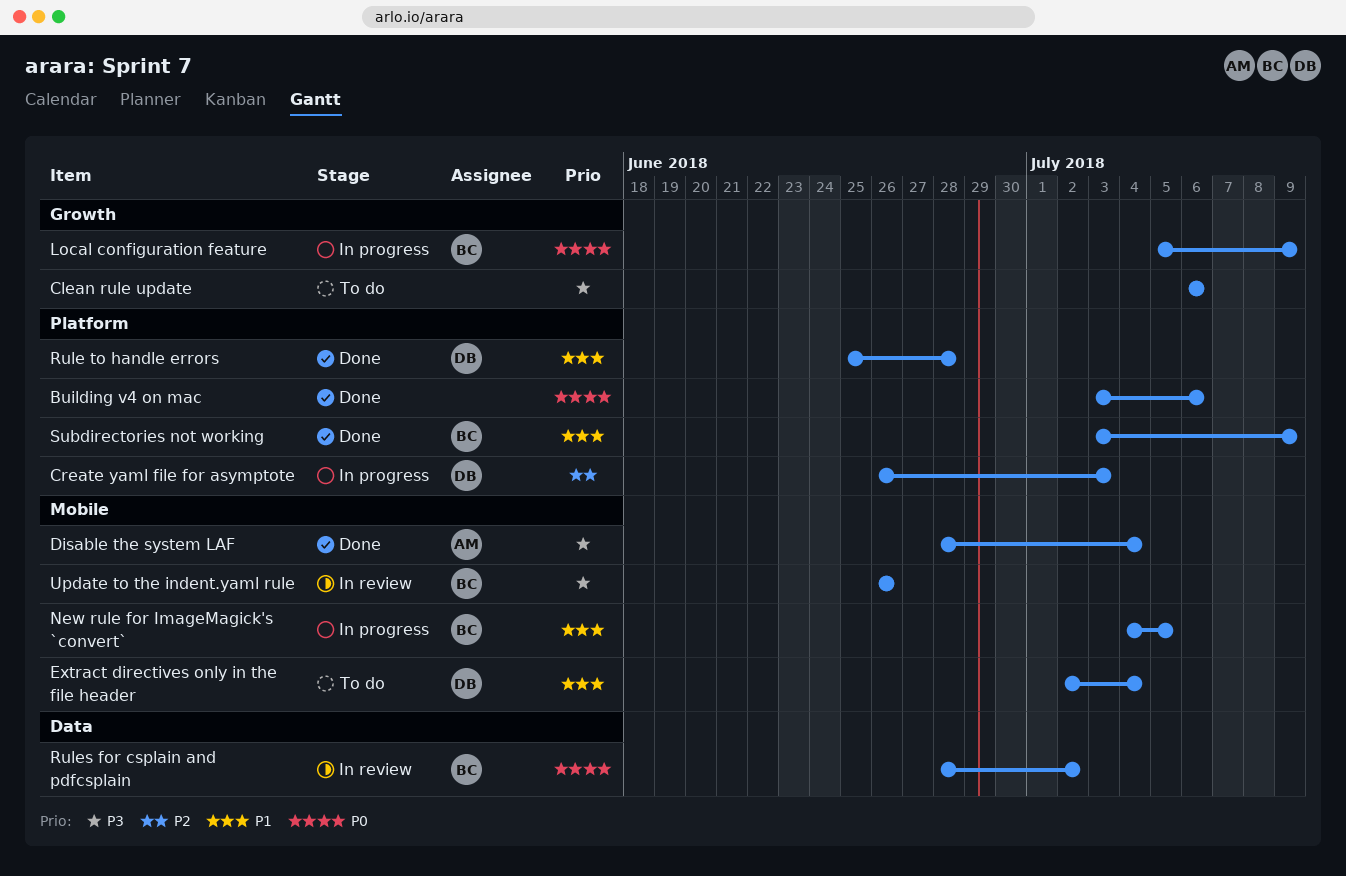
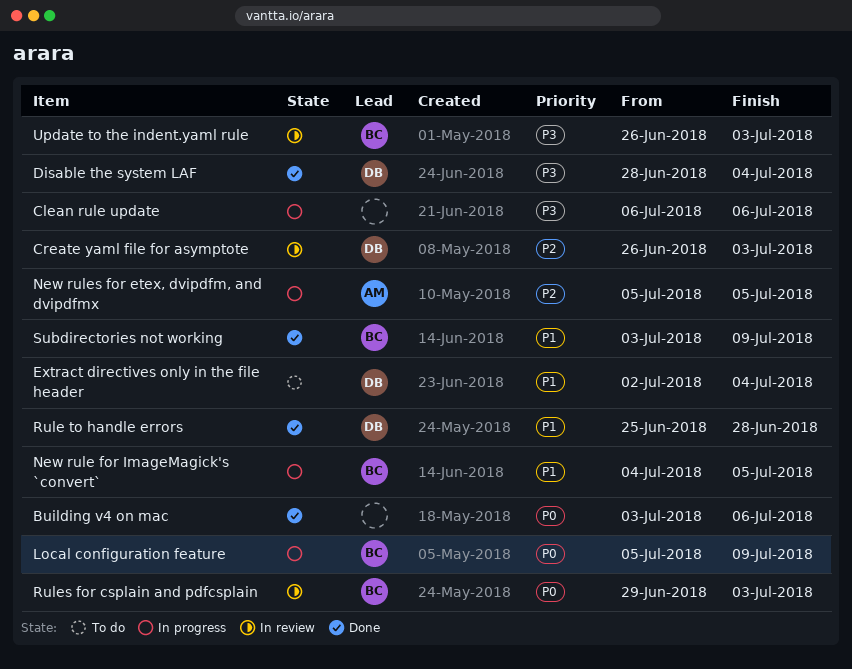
Clean rule update, status: To do -> In progress
Create yaml file for asymptote, status: In progress -> In review
Disable the system LAF, owner: AM -> DB
New rules for etex, dvipdfm, and dvipdfmx: none -> present
Rules for csplain and pdfcsplain, start: Jun 28 -> Jun 29
Rules for csplain and pdfcsplain, due: Jul 2 -> Jul 3
Update to the indent.yaml rule, due: Jun 26 -> Jul 3

